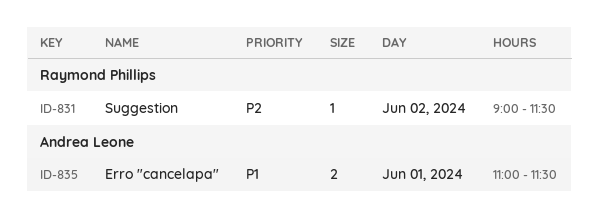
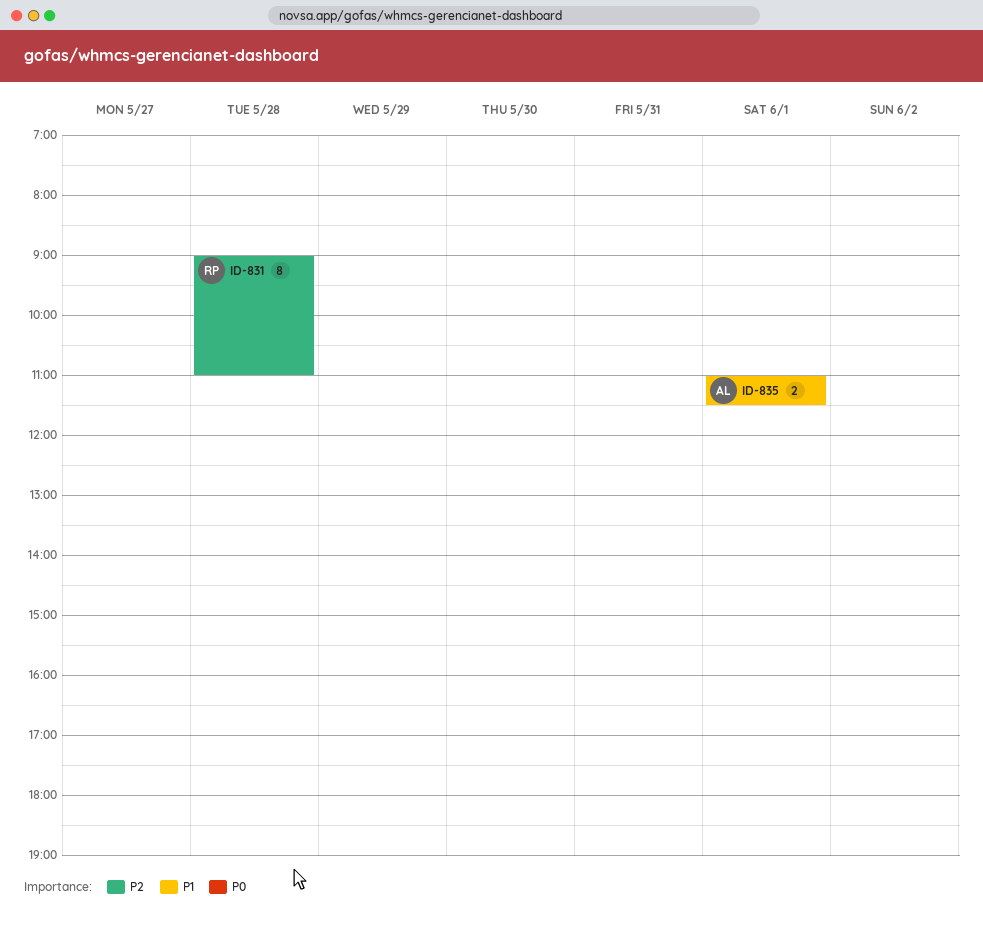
ID-831, estimate: 1 -> 8
ID-831, day: Jun 2 -> May 28
ID-831, ends: 11:30 -> 11:00

